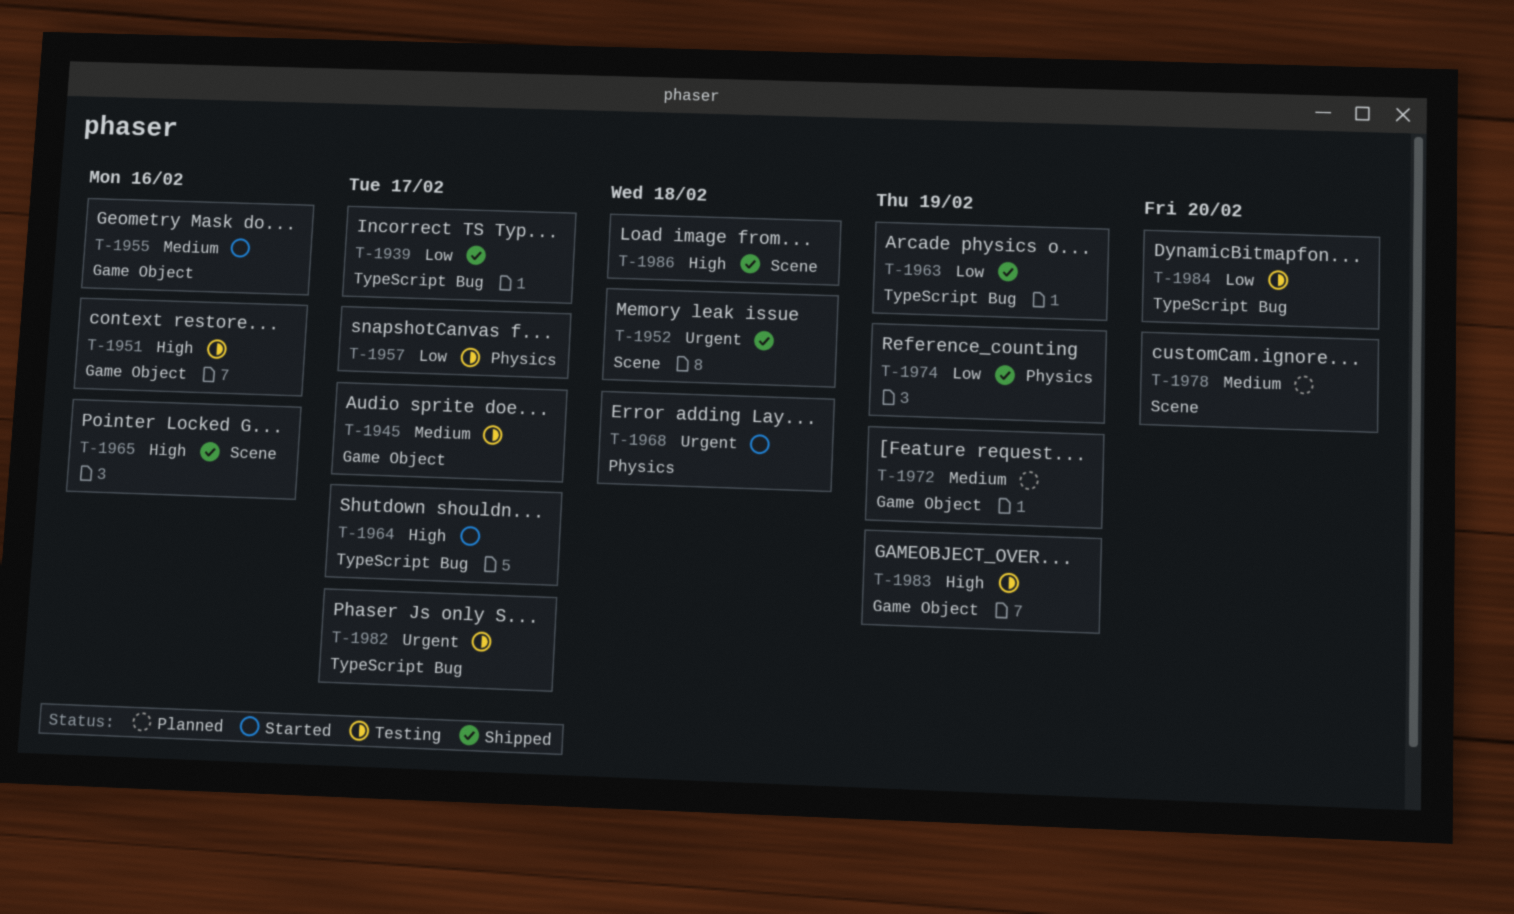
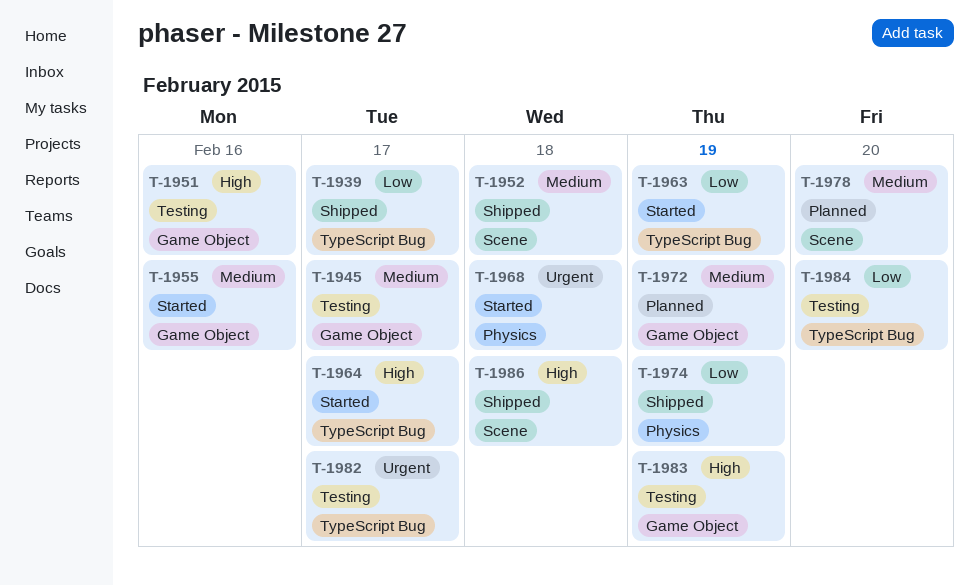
T-1952, priority: Urgent -> Medium
T-1957: present -> none
T-1963, status: Shipped -> Started
T-1965: present -> none

